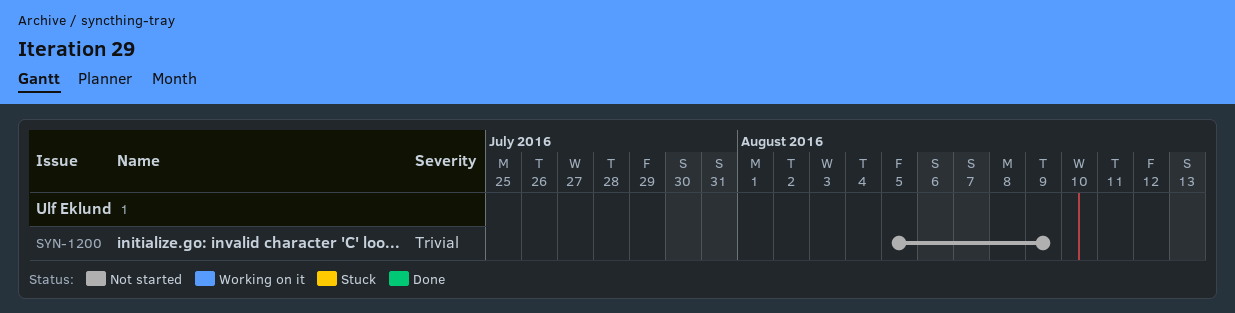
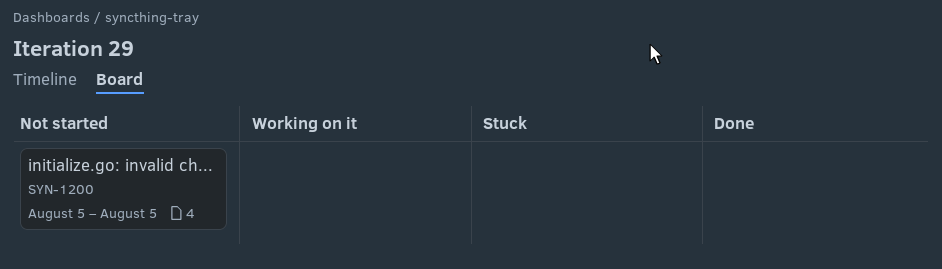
SYN-1200, due: Aug 9 -> Aug 5

